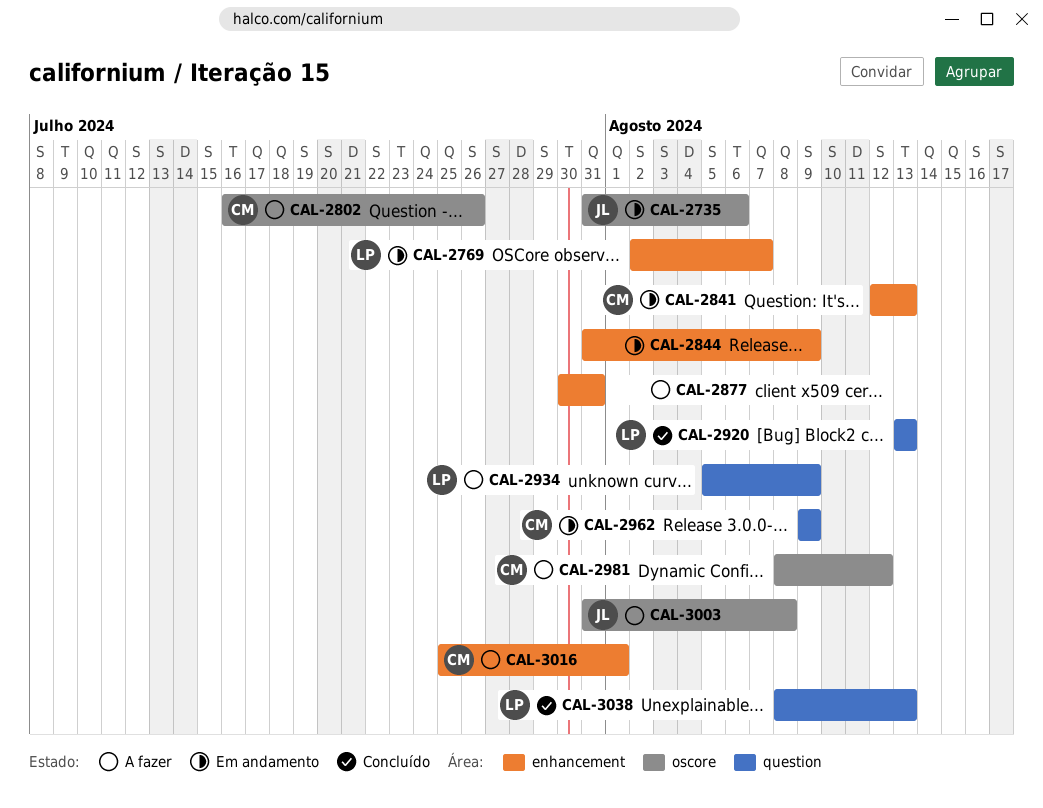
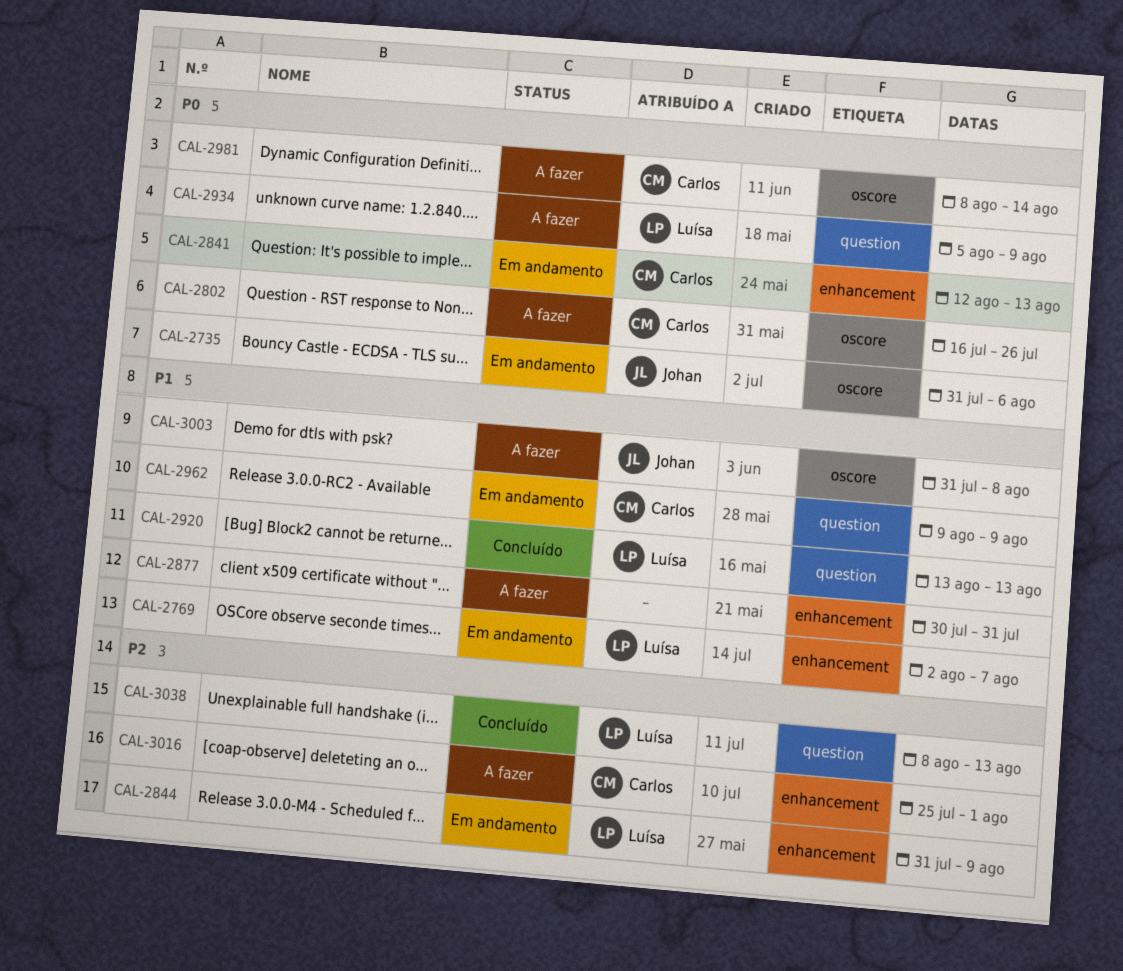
CAL-2844, owner: none -> Luísa
CAL-2981, due: Aug 12 -> Aug 14

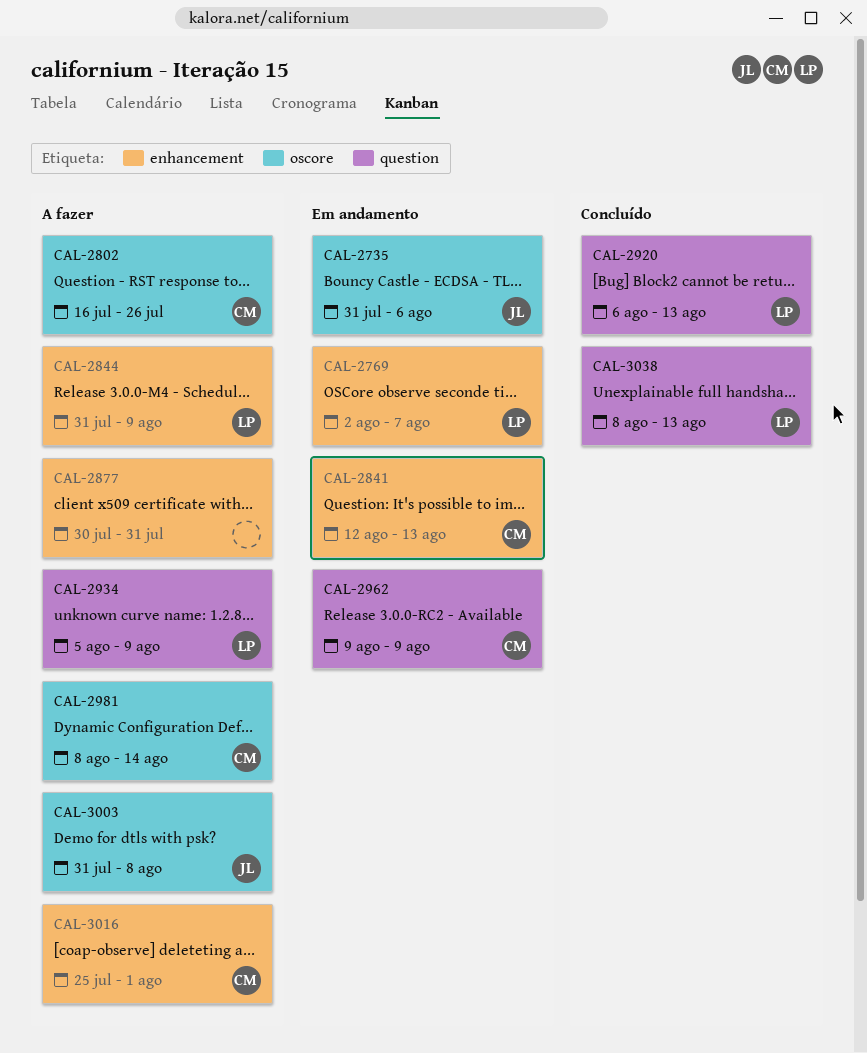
CAL-2844, status: Em andamento -> A fazer
CAL-2920, start: Aug 13 -> Aug 6

